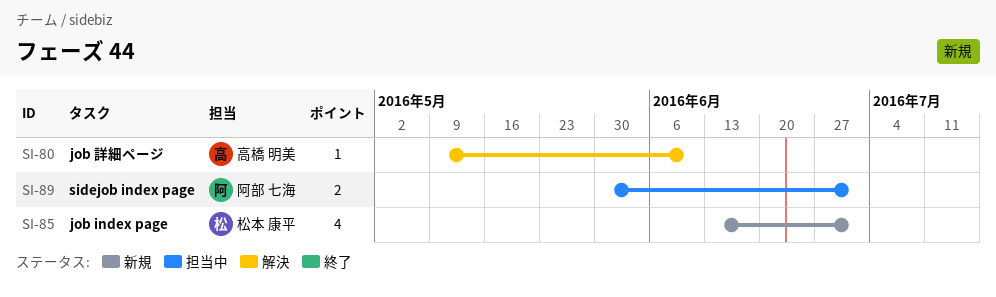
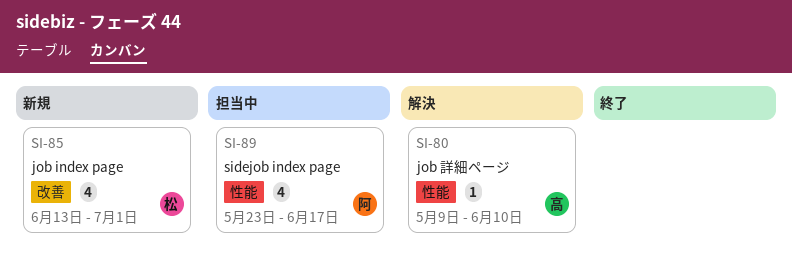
SI-89, estimate: 2 -> 4
SI-89, start: May 30 -> May 23
SI-89, due: Jul 1 -> Jun 17

